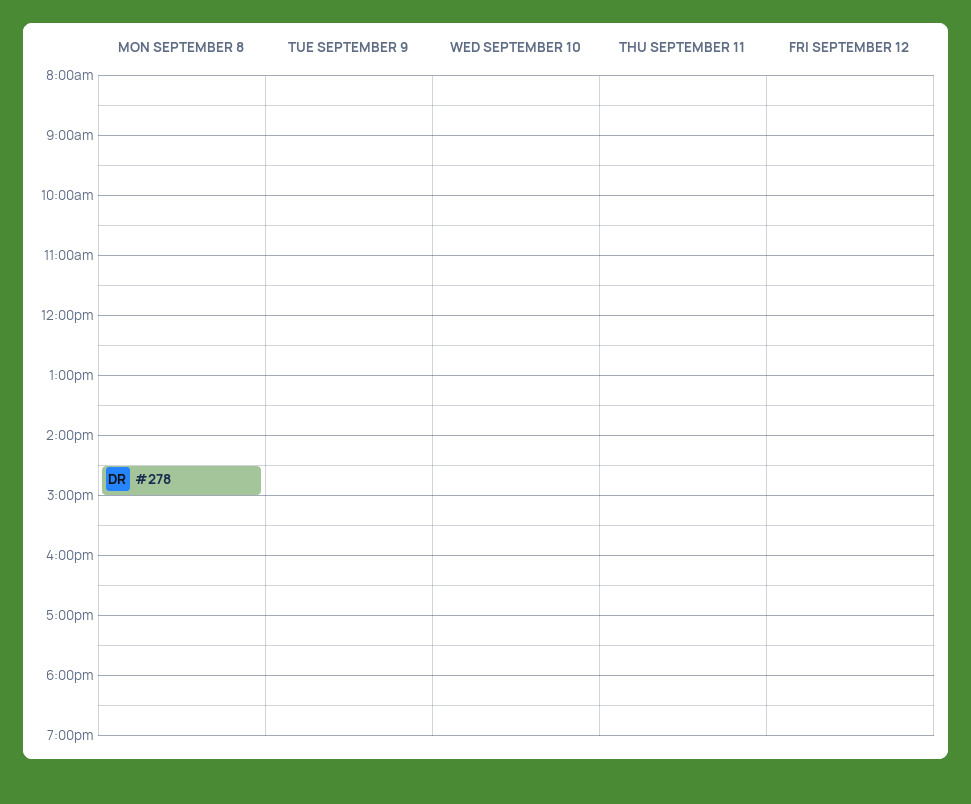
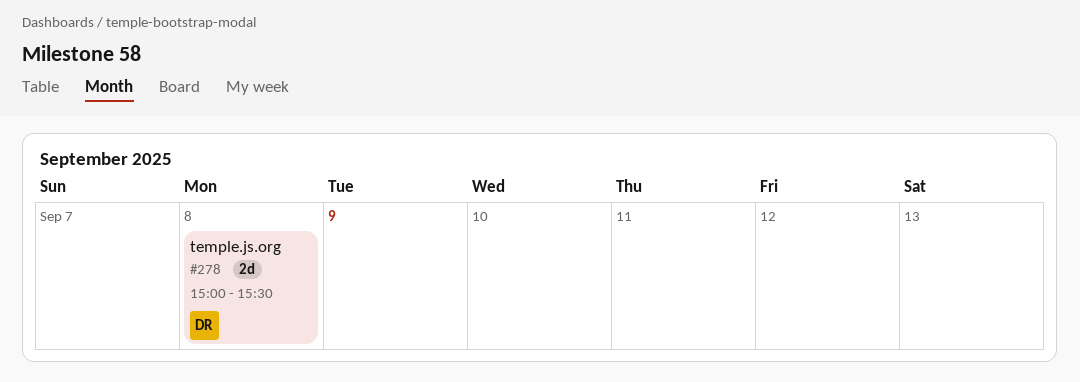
#278, begins: 14:30 -> 15:00
#278, ends: 15:00 -> 15:30

